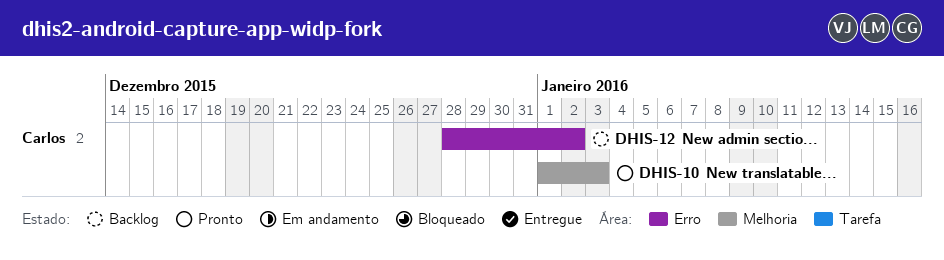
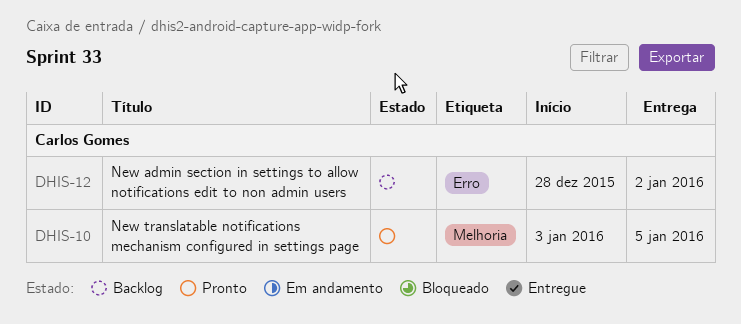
DHIS-10, start: Jan 1 -> Jan 3
DHIS-10, due: Jan 3 -> Jan 5

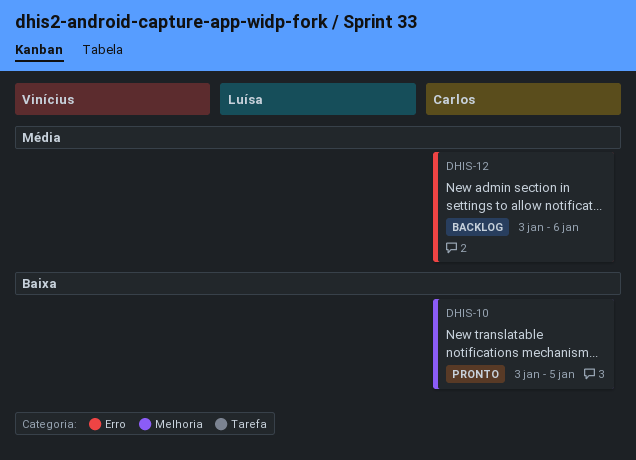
DHIS-12, start: Dec 28 -> Jan 3
DHIS-12, due: Jan 2 -> Jan 6

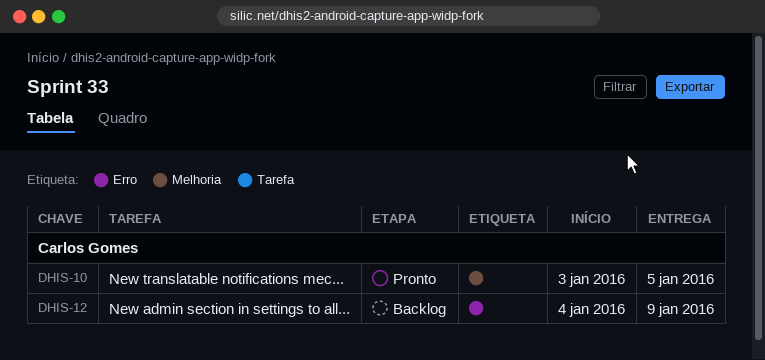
DHIS-12, start: Jan 3 -> Jan 4
DHIS-12, due: Jan 6 -> Jan 9

